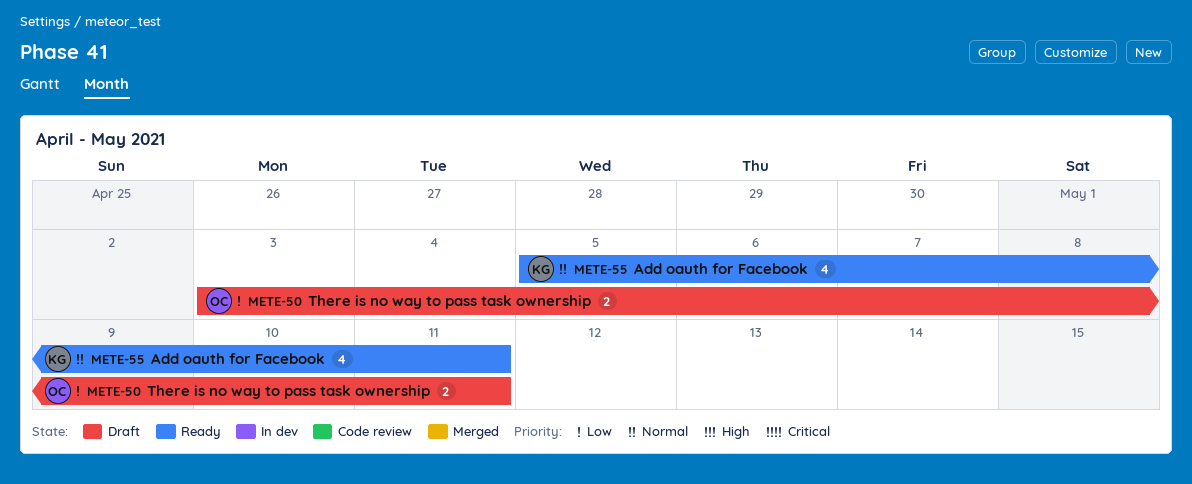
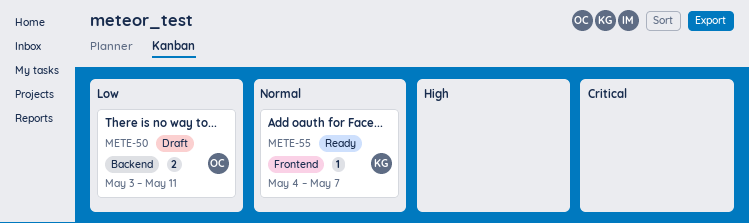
METE-55, estimate: 4 -> 1
METE-55, start: May 5 -> May 4
METE-55, due: May 11 -> May 7

